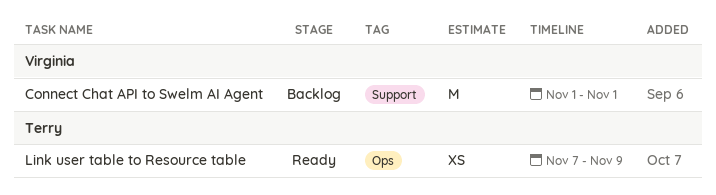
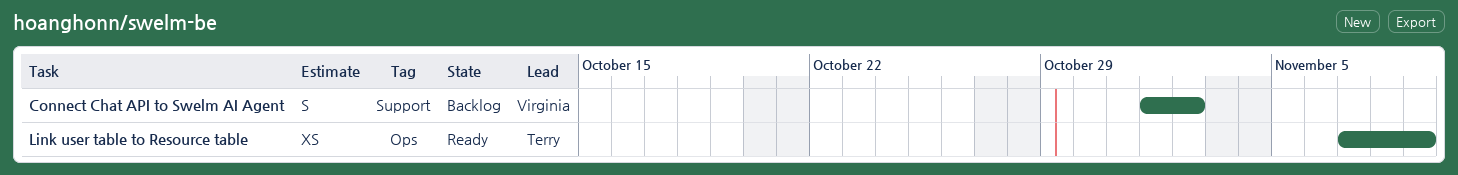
Connect Chat API to Swelm AI Agent, estimate: M -> S
Connect Chat API to Swelm AI Agent, due: Nov 1 -> Nov 2

